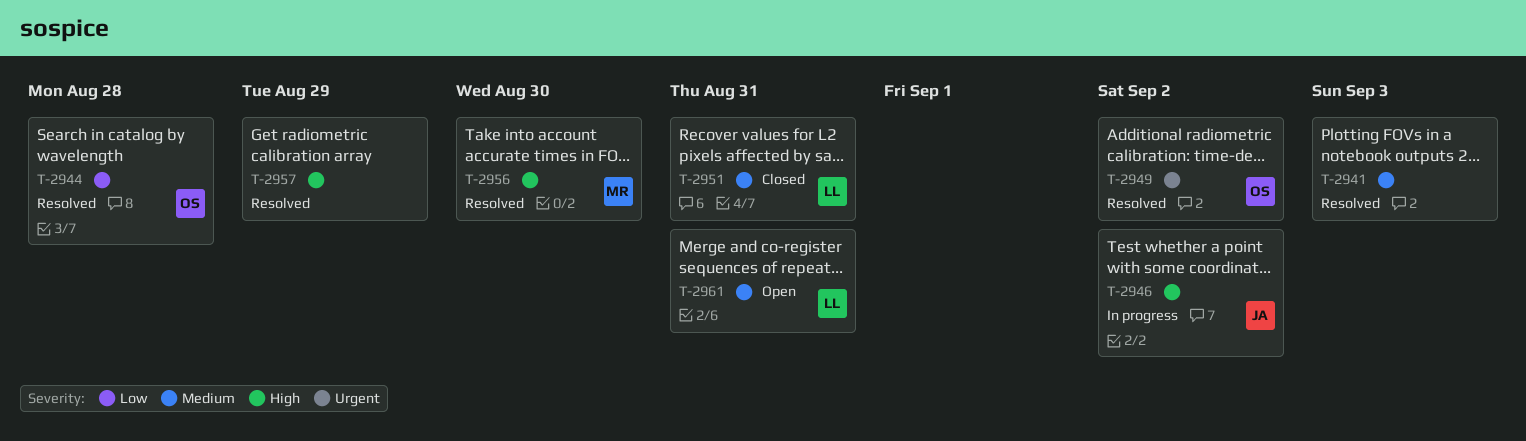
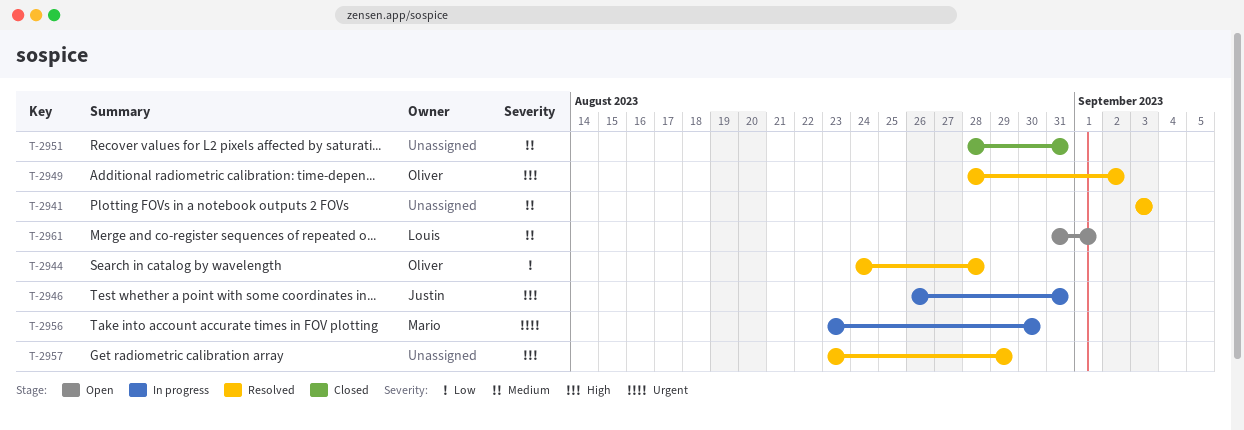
T-2946, due: Sep 2 -> Aug 31
T-2949, priority: Urgent -> High
T-2951, owner: Louis -> none
T-2956, status: Resolved -> In progress
T-2956, priority: High -> Urgent
T-2961, due: Aug 31 -> Sep 1

